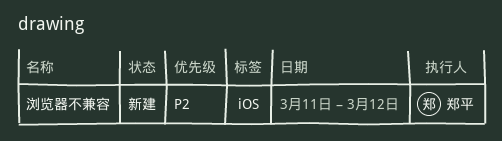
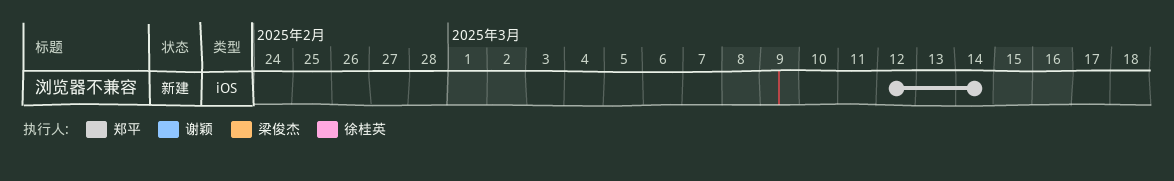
浏览器不兼容, start: Mar 11 -> Mar 12
浏览器不兼容, due: Mar 12 -> Mar 14

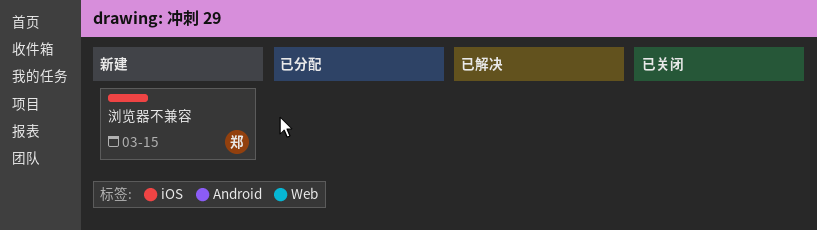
浏览器不兼容, due: Mar 14 -> Mar 15

